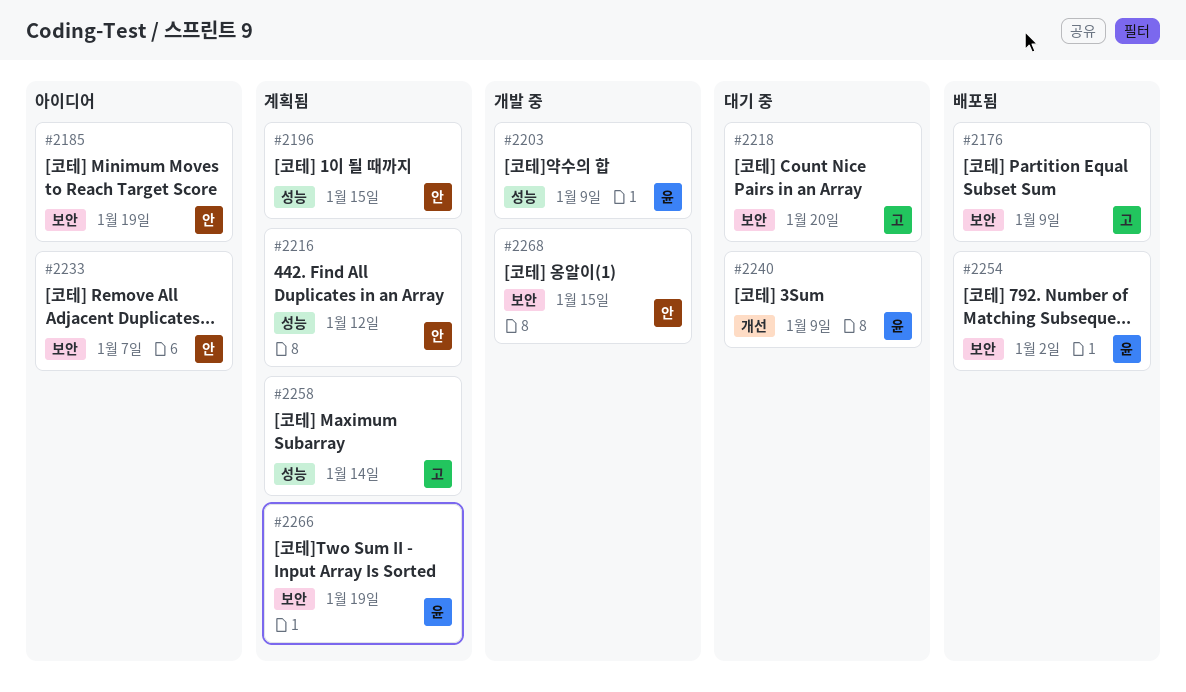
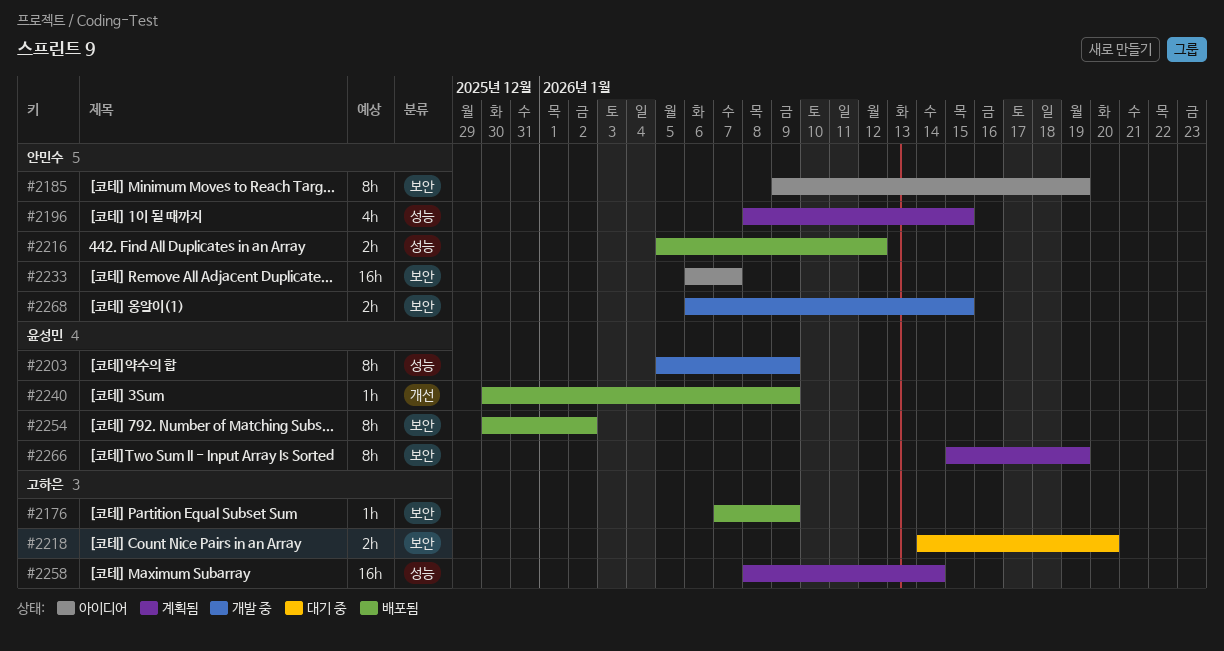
#2216, status: 계획됨 -> 배포됨
#2240, status: 대기 중 -> 배포됨

